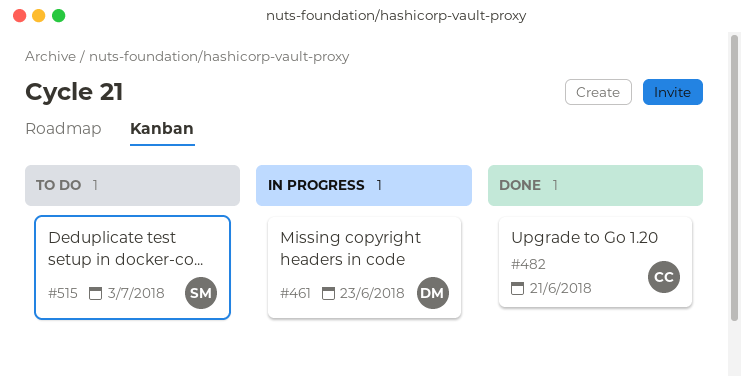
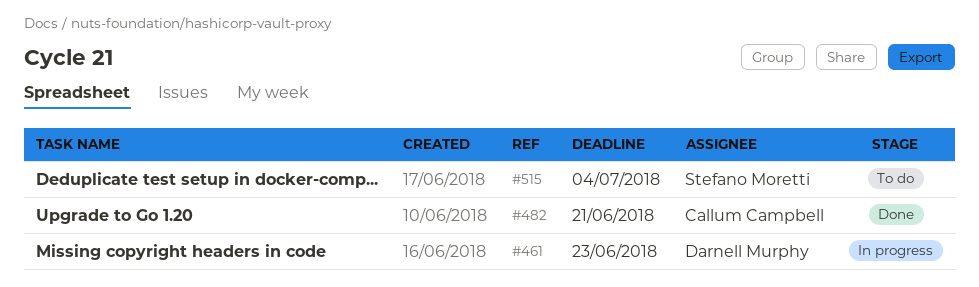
#515, due: Jul 3 -> Jul 4

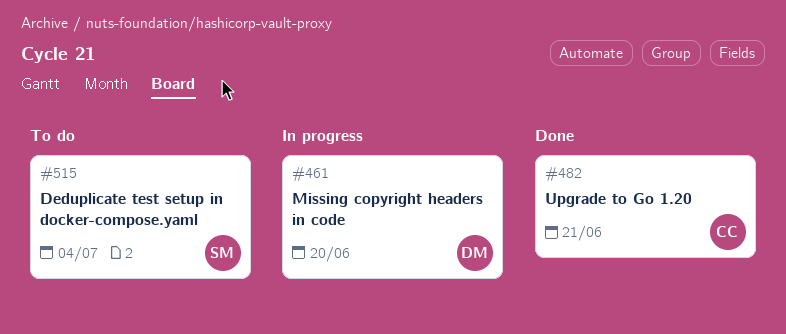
#461, due: Jun 23 -> Jun 20

